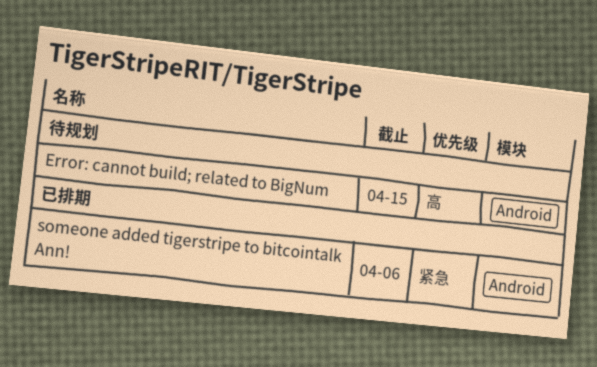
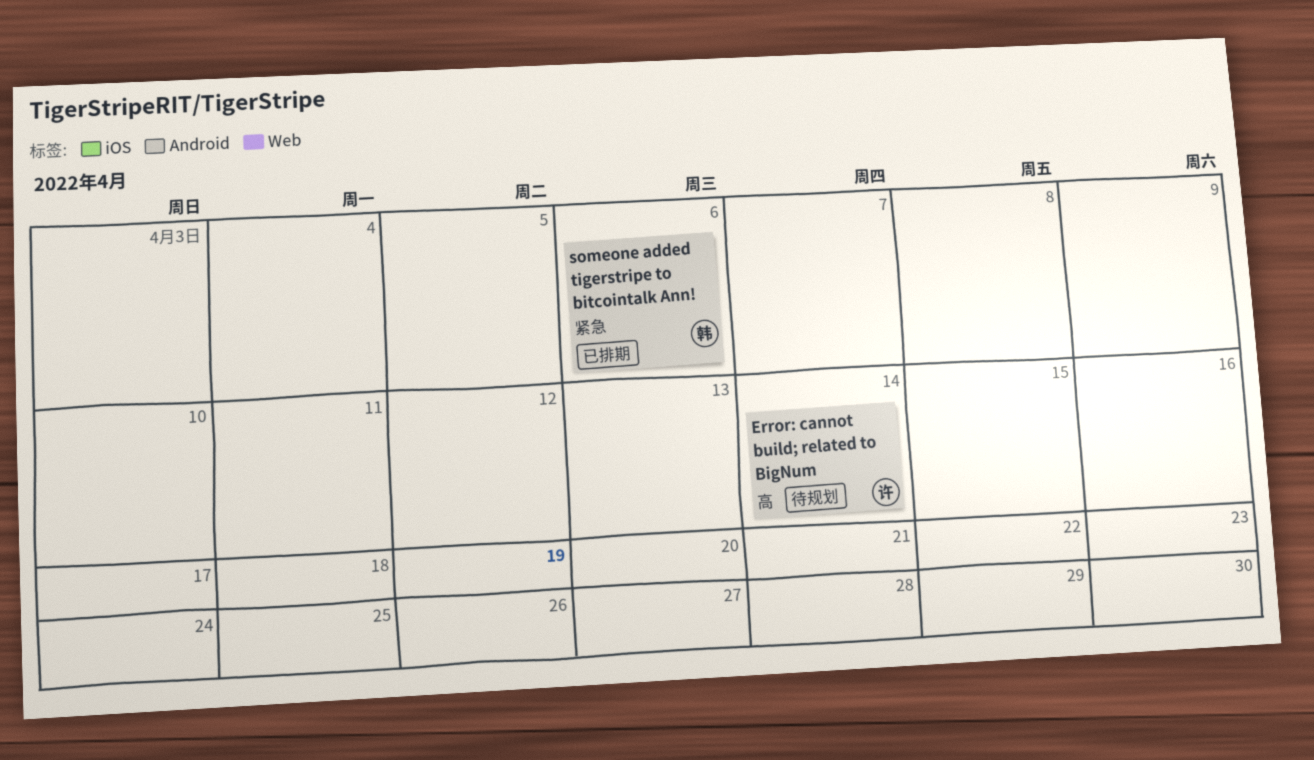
Error: cannot build; related to BigNum, due: Apr 15 -> Apr 14

